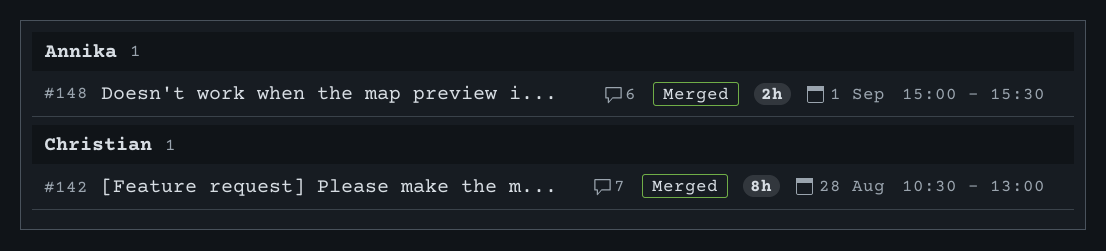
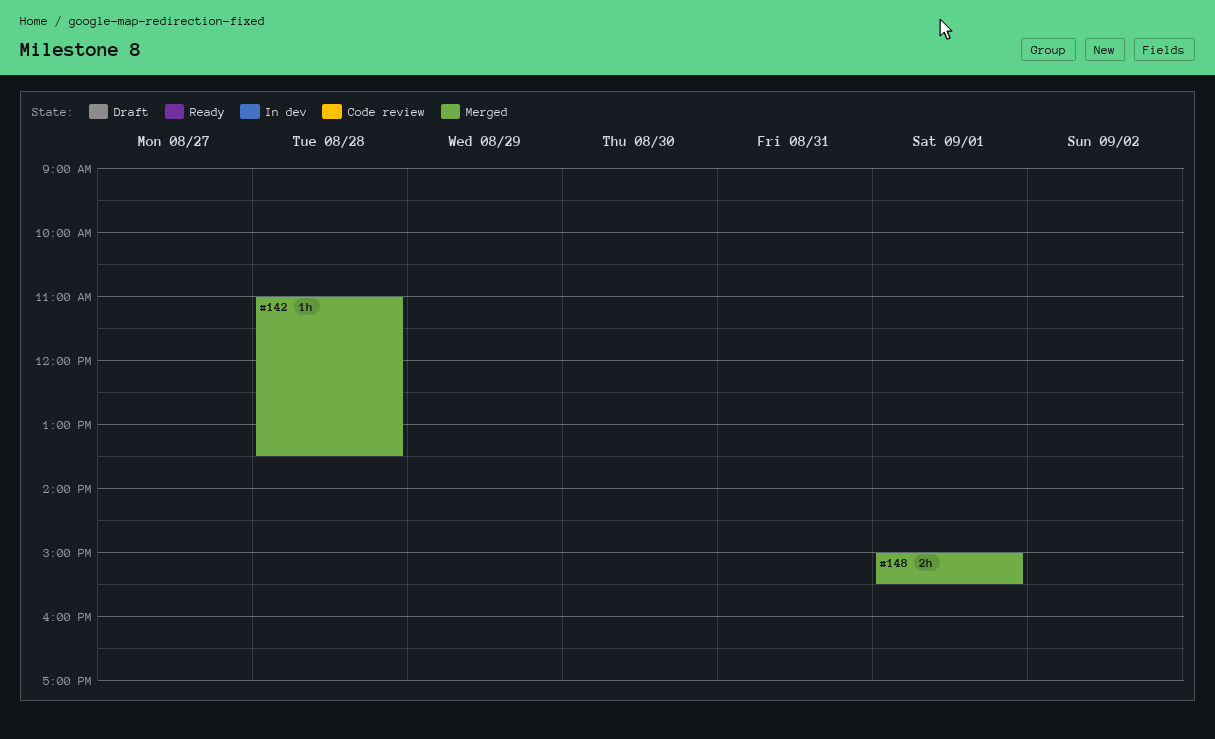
#142, estimate: 8h -> 1h
#142, begins: 10:30 -> 11:00
#142, ends: 13:00 -> 13:30

